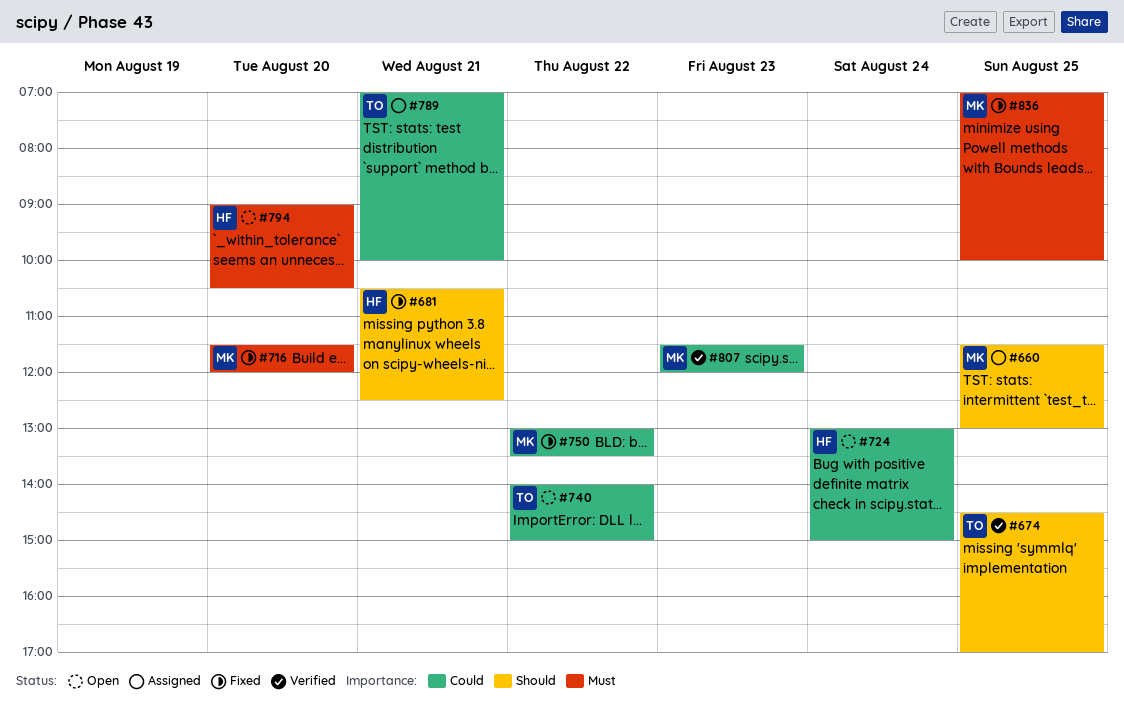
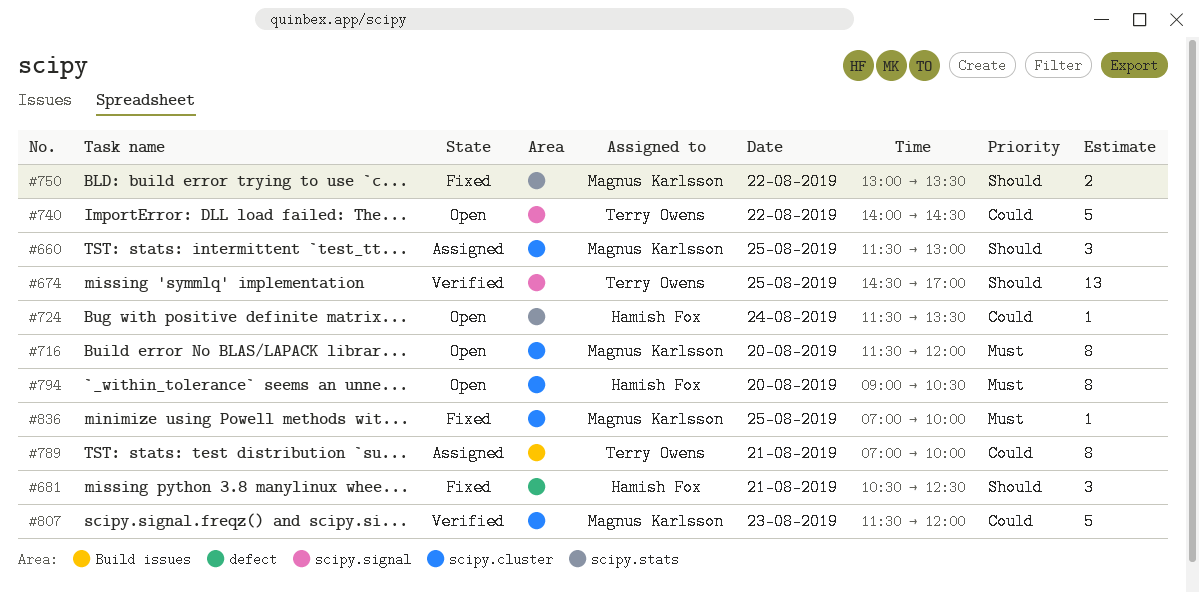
#716, status: Fixed -> Open
#724, begins: 13:00 -> 11:30
#724, ends: 15:00 -> 13:30
#740, ends: 15:00 -> 14:30
#750, priority: Could -> Should

